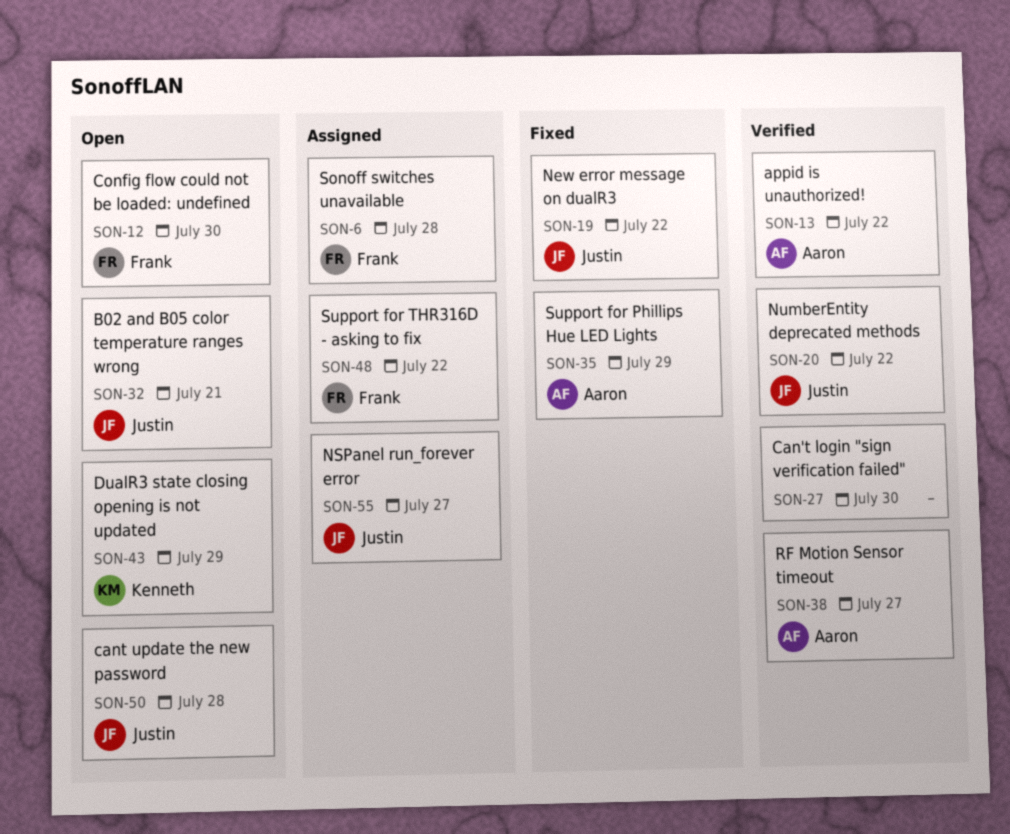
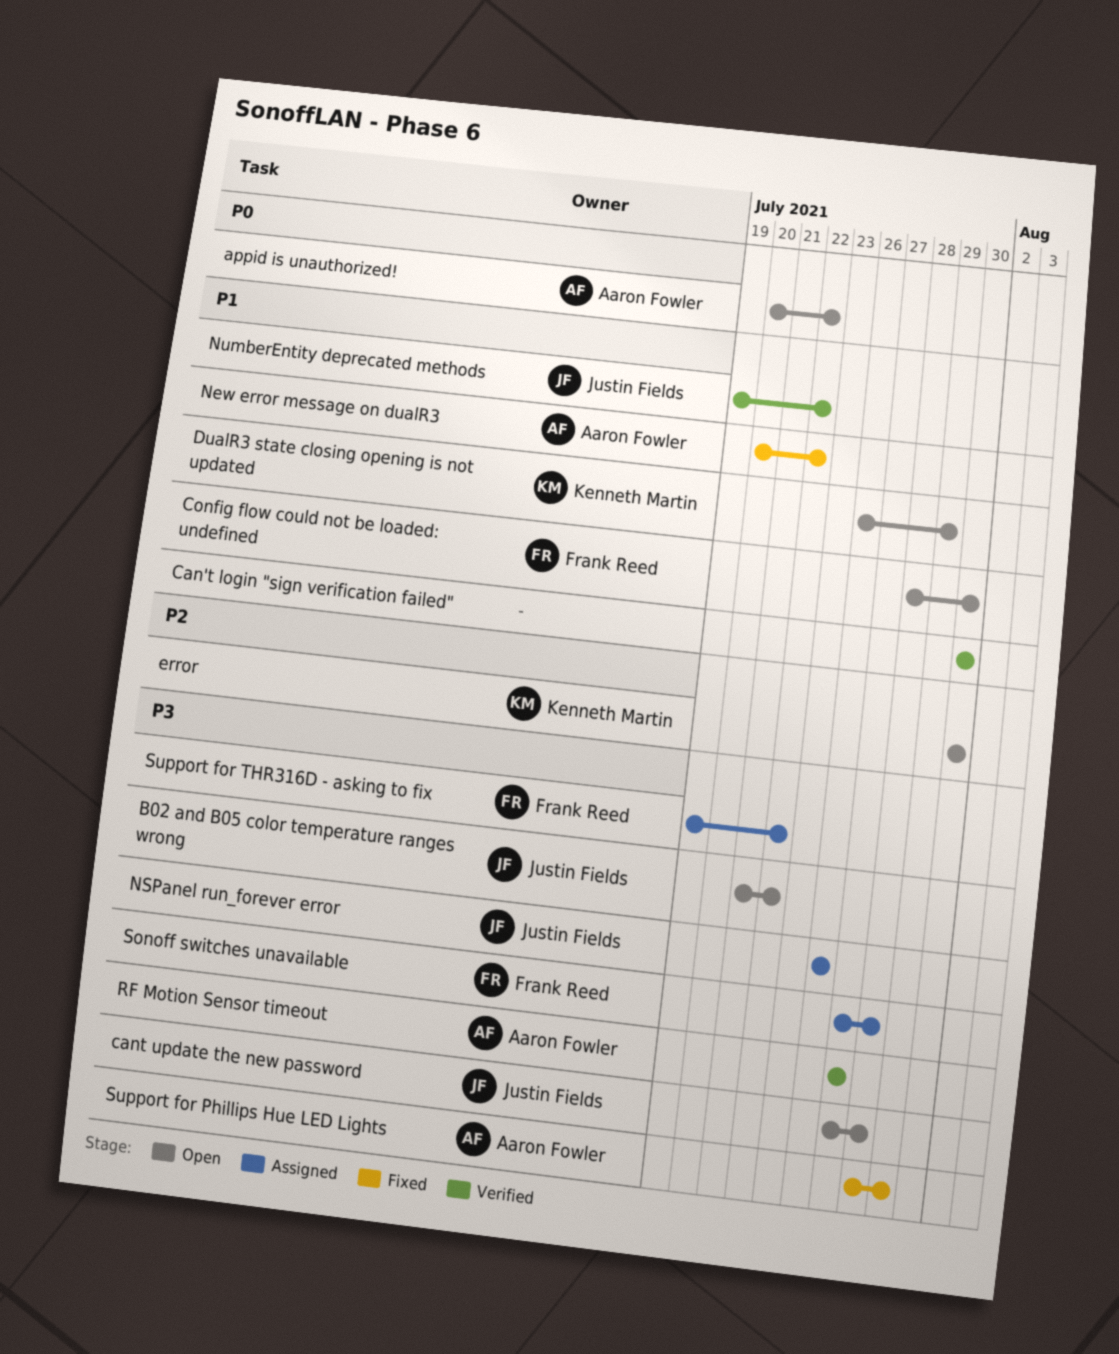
appid is unauthorized!, status: Verified -> Open
B02 and B05 color temperature ranges wrong, due: Jul 21 -> Jul 22
error: none -> present
New error message on dualR3, owner: Justin Fields -> Aaron Fowler
NSPanel run_forever error, due: Jul 27 -> Jul 26

